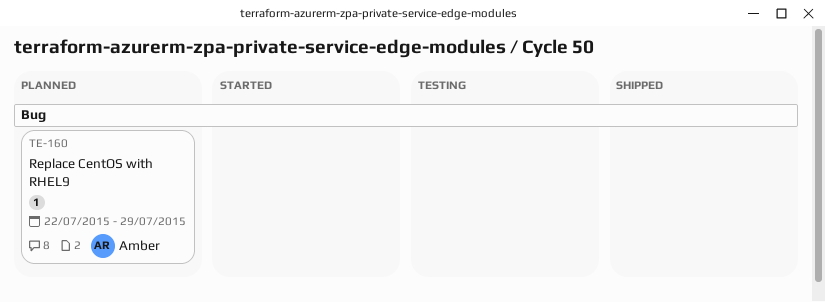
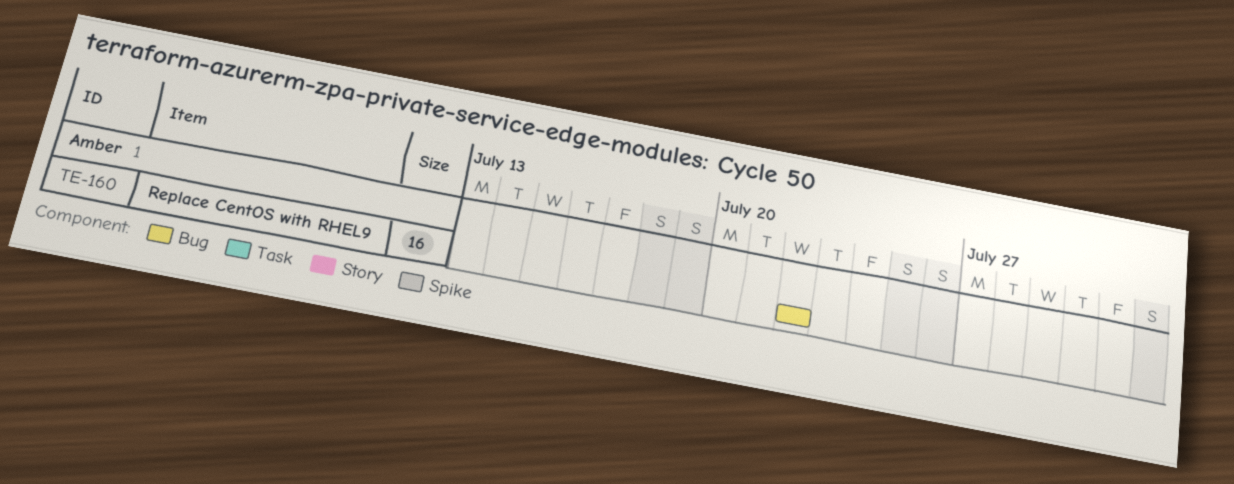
TE-160, estimate: 1 -> 16
TE-160, due: Jul 29 -> Jul 22

